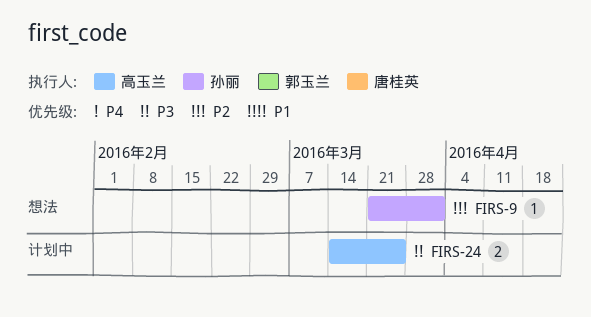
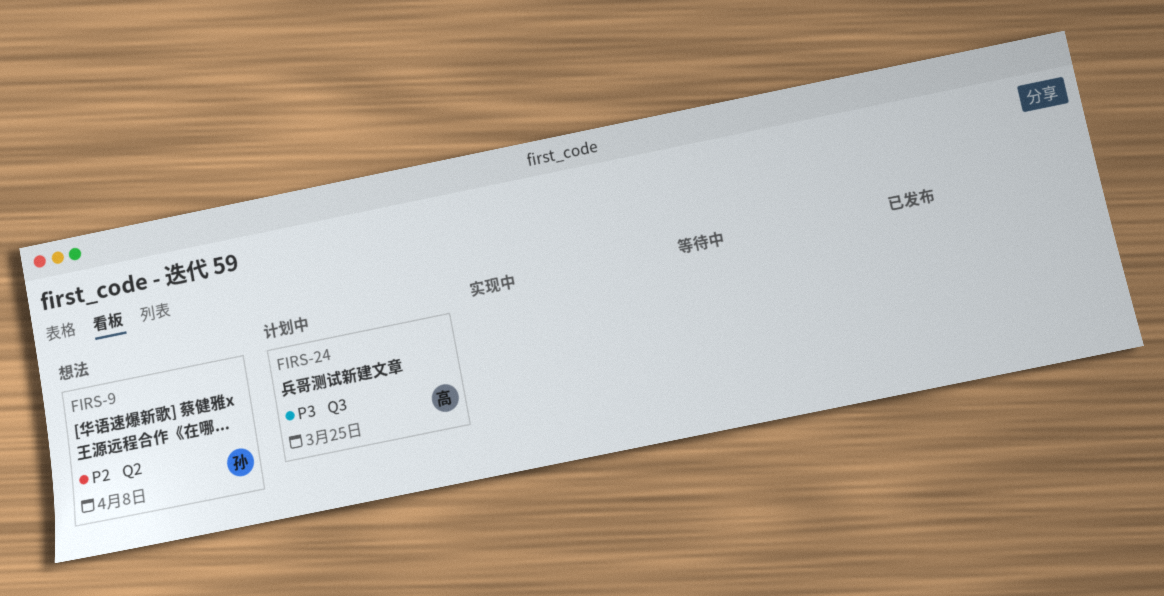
FIRS-9, due: Apr 1 -> Apr 8

